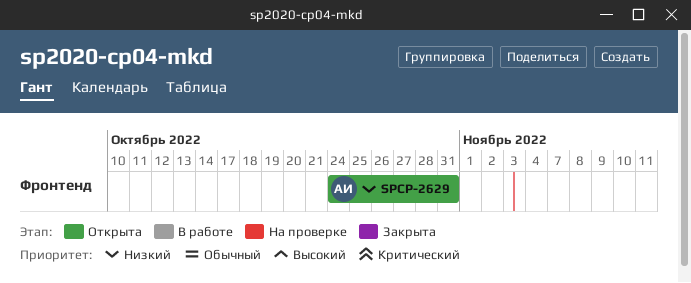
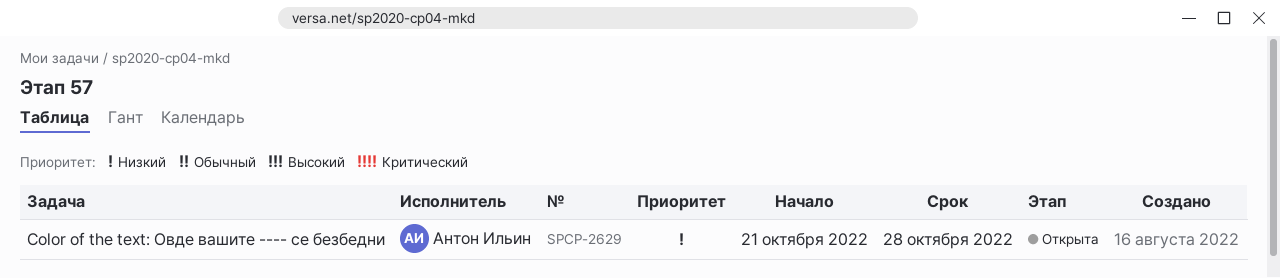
SPCP-2629, start: Oct 24 -> Oct 21
SPCP-2629, due: Oct 31 -> Oct 28

